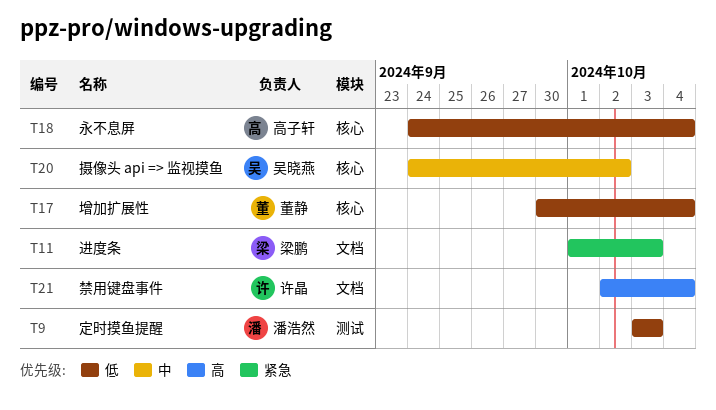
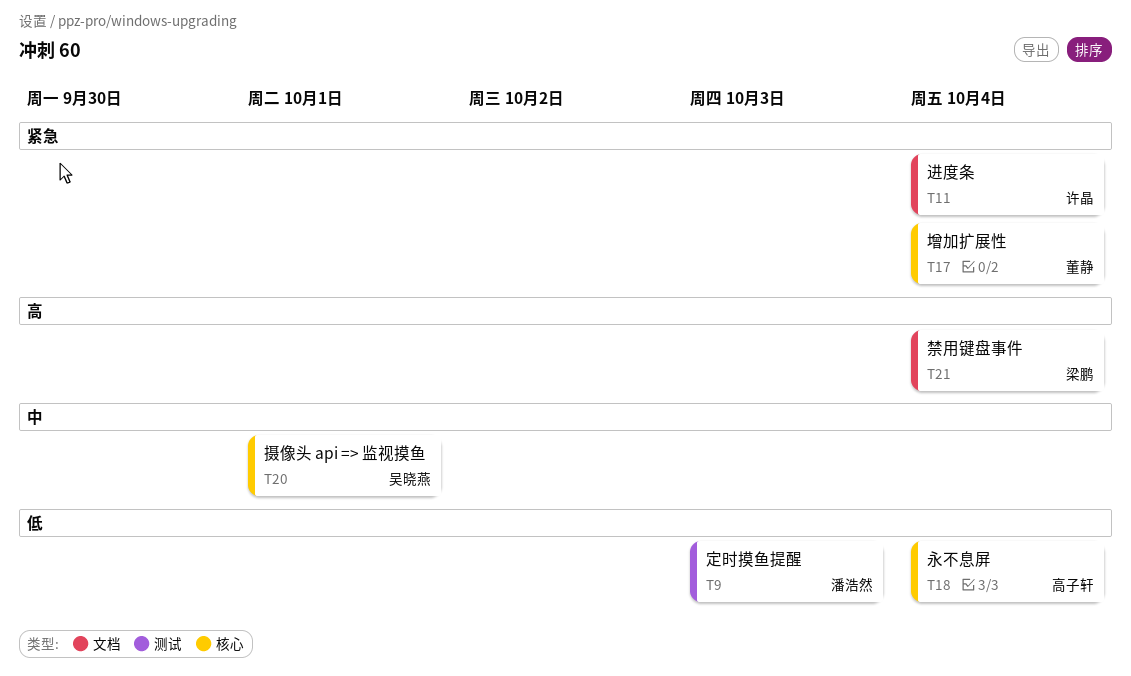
T11, owner: 梁鹏 -> 许晶
T11, due: Oct 3 -> Oct 4
T17, priority: 低 -> 紧急
T20, due: Oct 2 -> Oct 1
T21, owner: 许晶 -> 梁鹏

